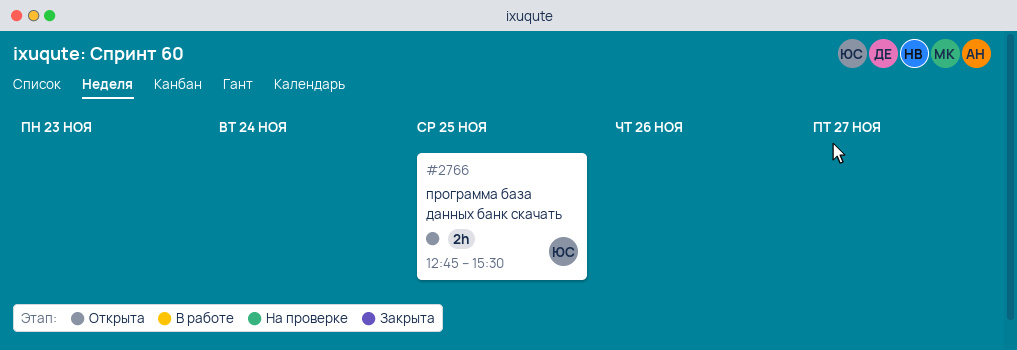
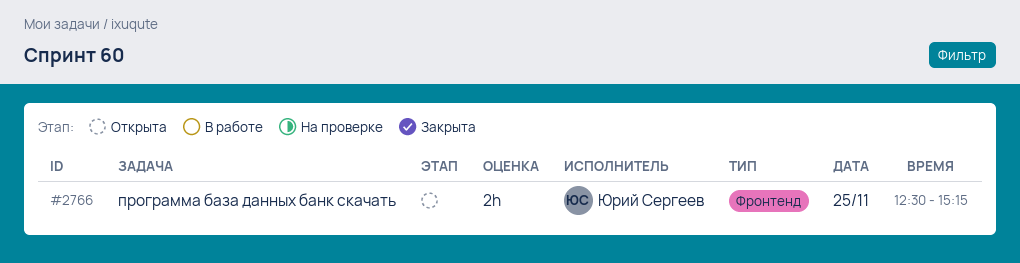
#2766, begins: 12:45 -> 12:30
#2766, ends: 15:30 -> 15:15

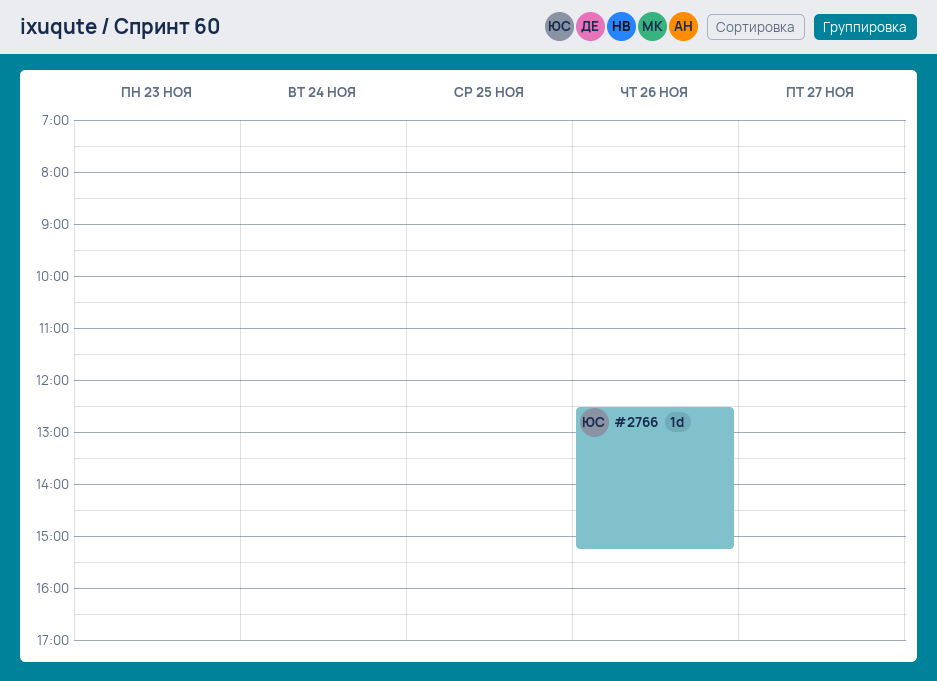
#2766, estimate: 2h -> 1d
#2766, day: Nov 25 -> Nov 26

